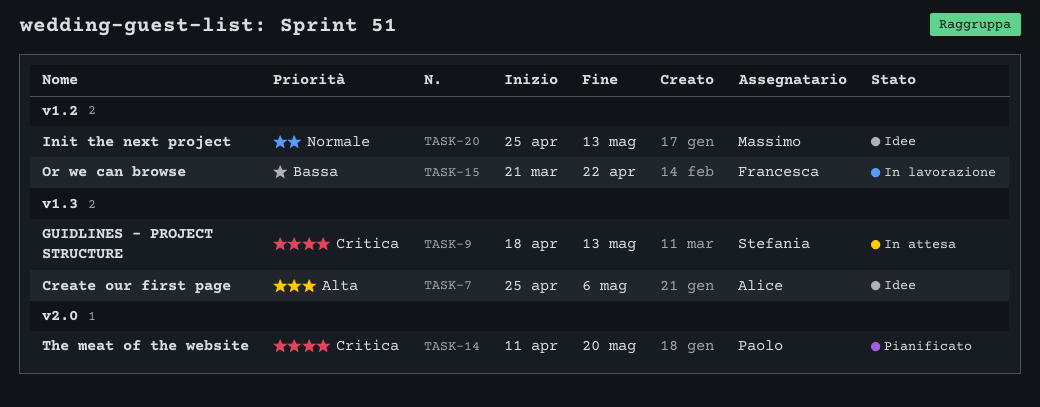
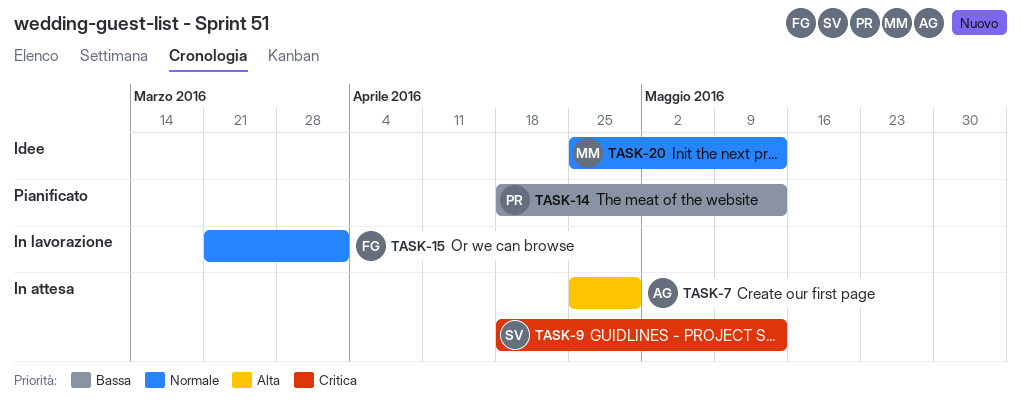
TASK-7, status: Idee -> In attesa
TASK-7, due: May 6 -> Apr 29
TASK-14, priority: Critica -> Bassa
TASK-14, start: Apr 11 -> Apr 18
TASK-14, due: May 20 -> May 13
TASK-15, priority: Bassa -> Normale
TASK-15, due: Apr 22 -> Apr 1

